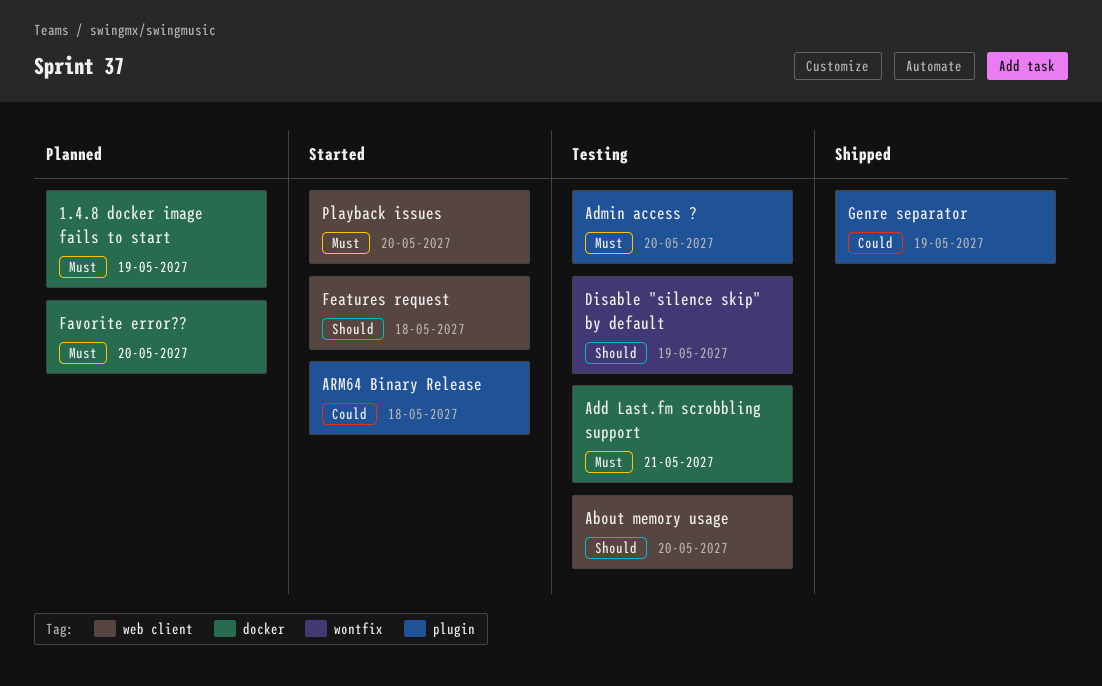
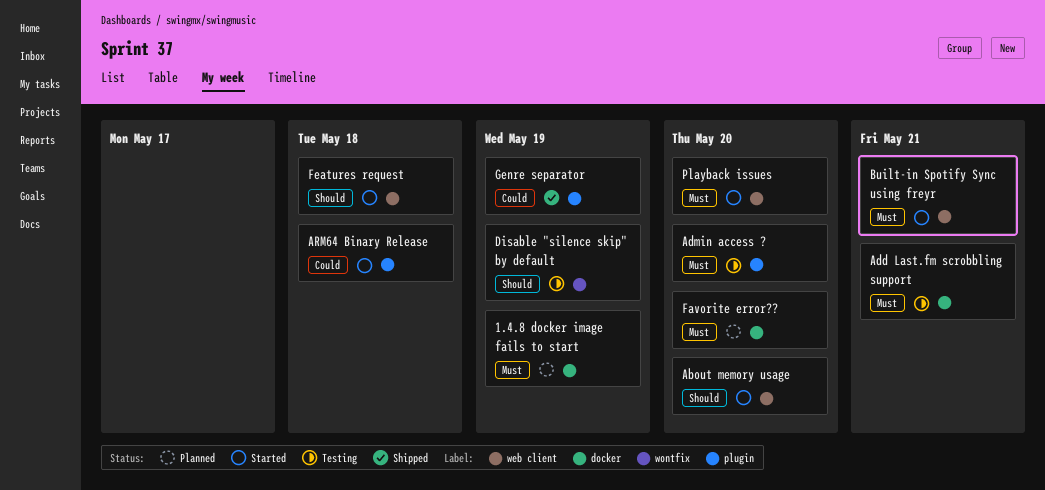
About memory usage, status: Testing -> Started
Built-in Spotify Sync using freyr: none -> present

